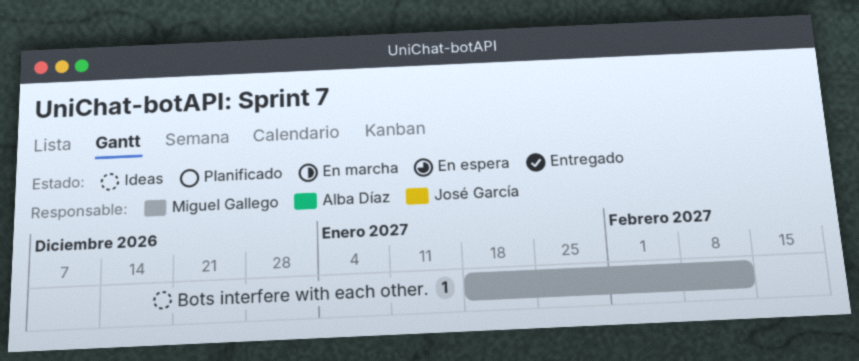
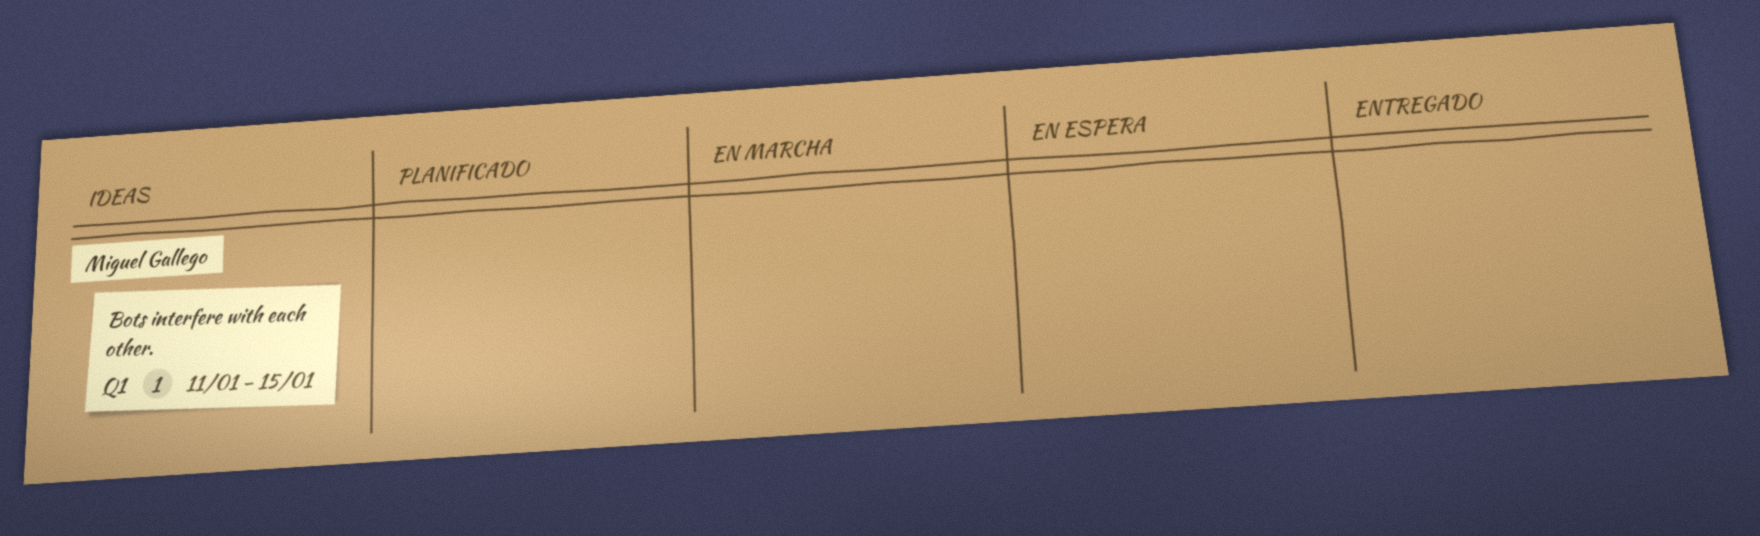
Bots interfere with each other., start: Jan 18 -> Jan 11
Bots interfere with each other., due: Feb 12 -> Jan 15

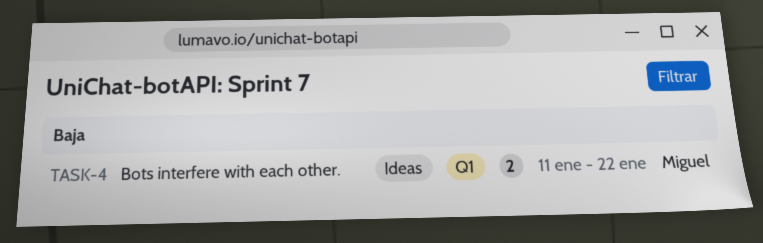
Bots interfere with each other., estimate: 1 -> 2
Bots interfere with each other., due: Jan 15 -> Jan 22

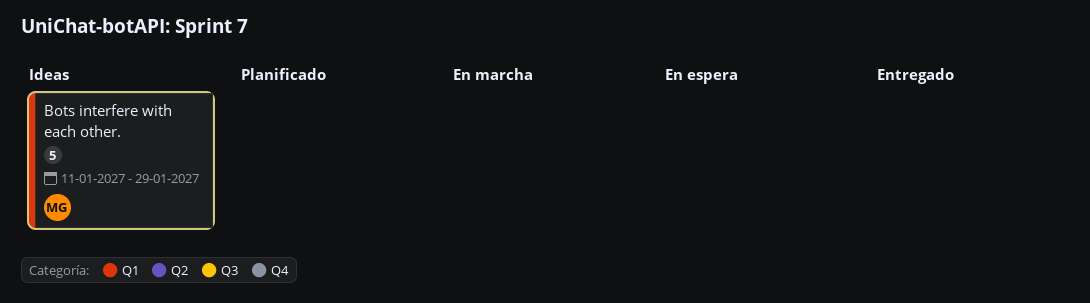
Bots interfere with each other., estimate: 2 -> 5
Bots interfere with each other., due: Jan 22 -> Jan 29

